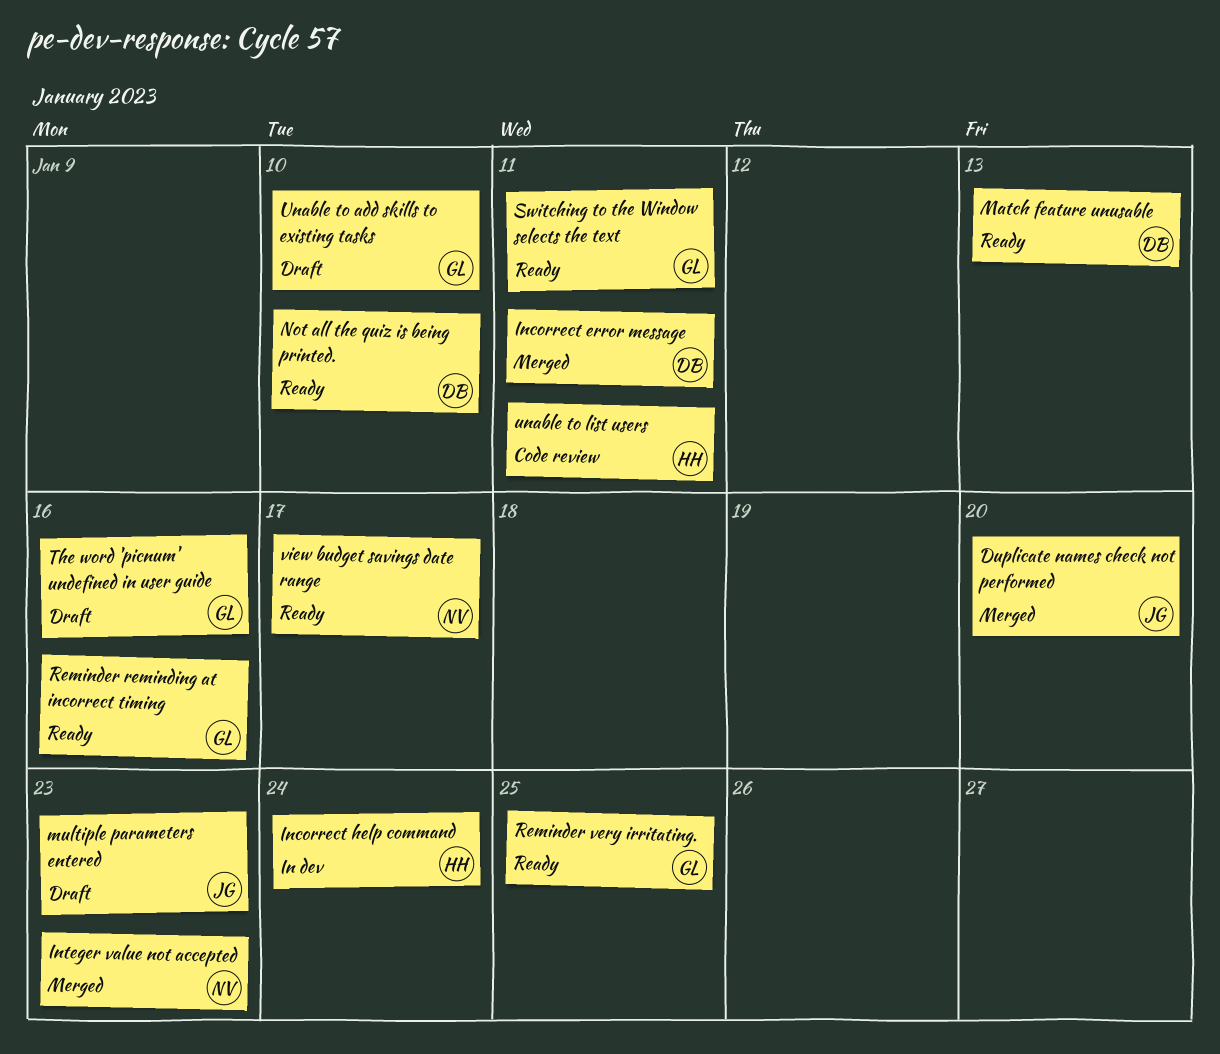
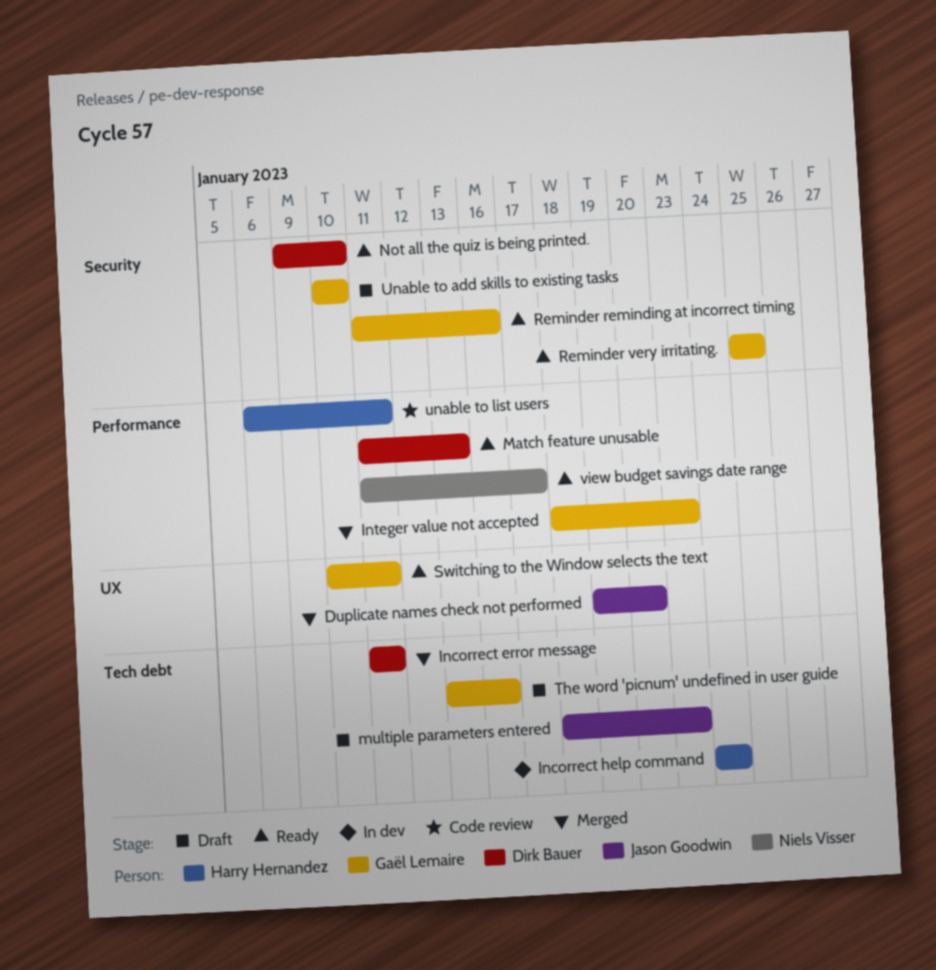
Integer value not accepted, owner: Niels Visser -> Gaël Lemaire

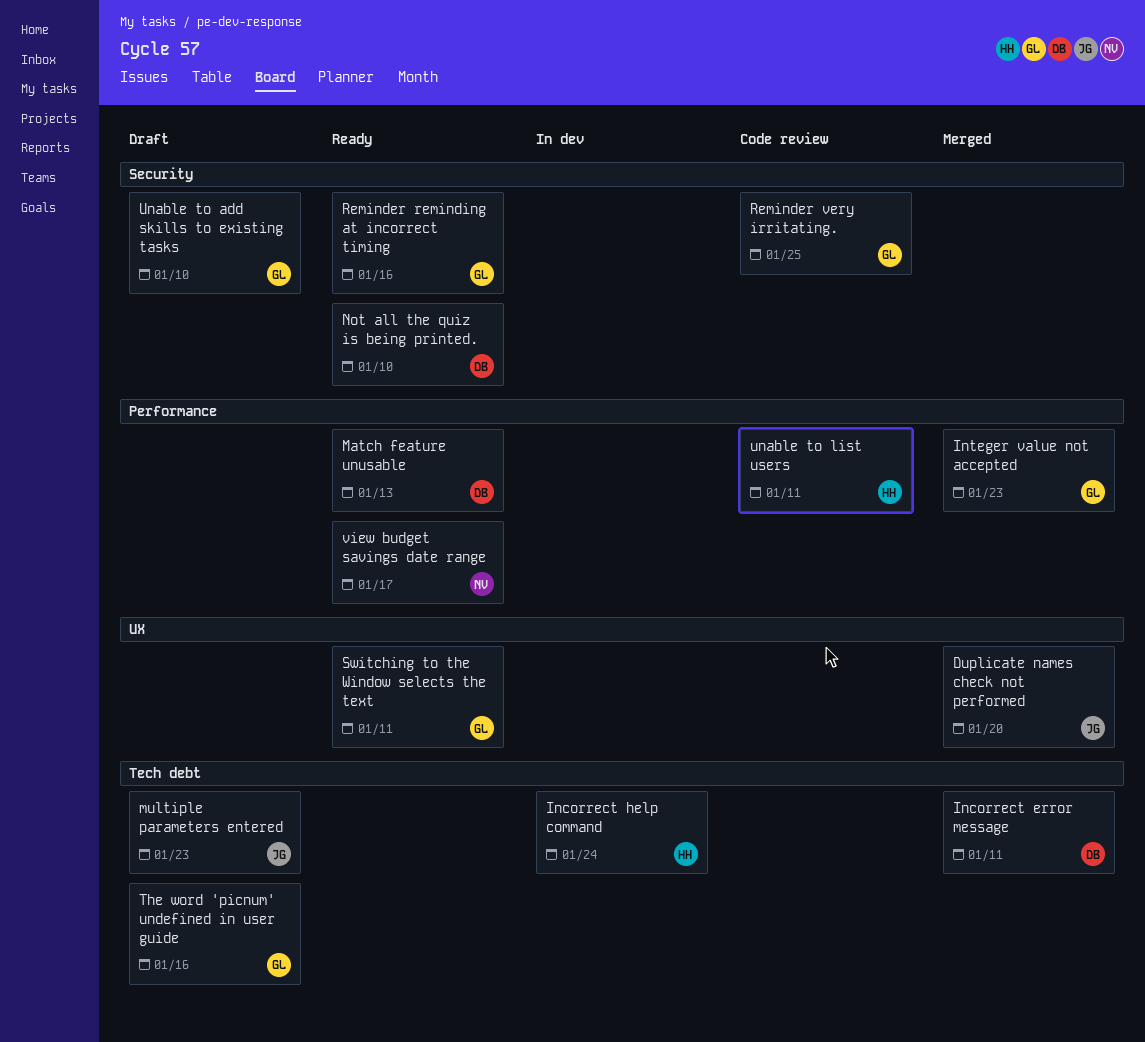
Reminder very irritating., status: Ready -> Code review

